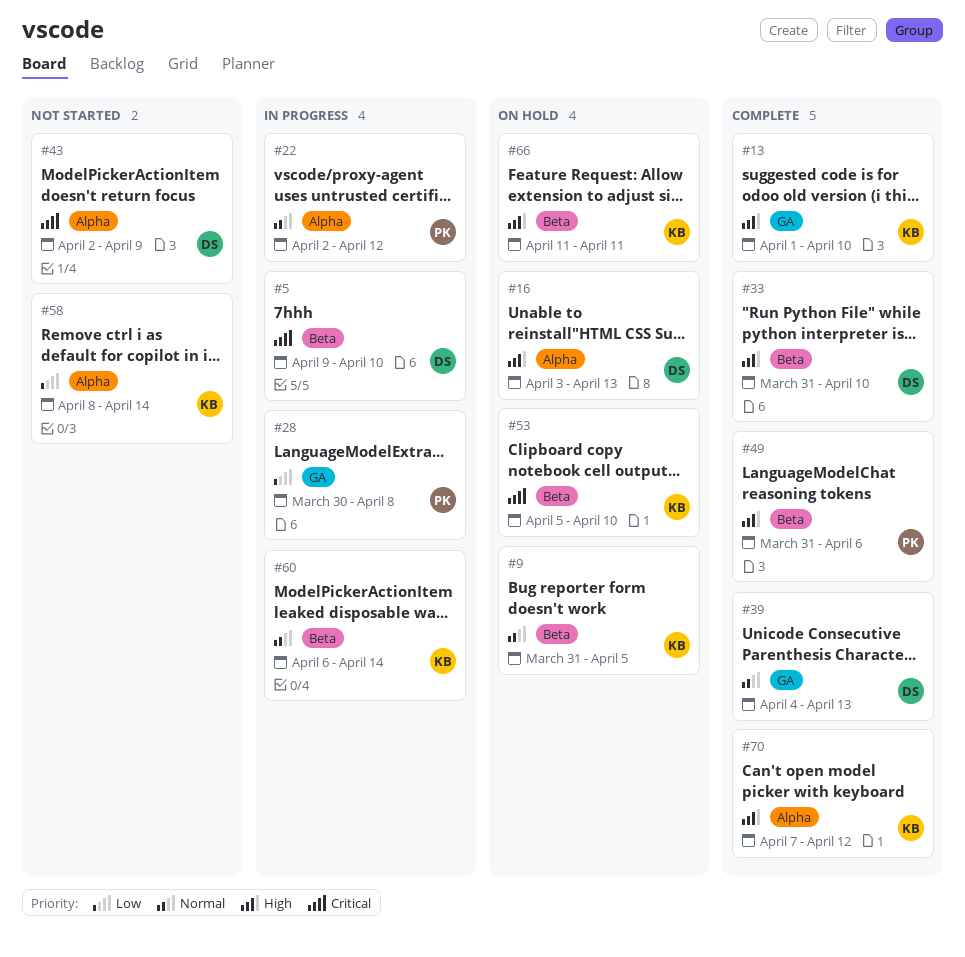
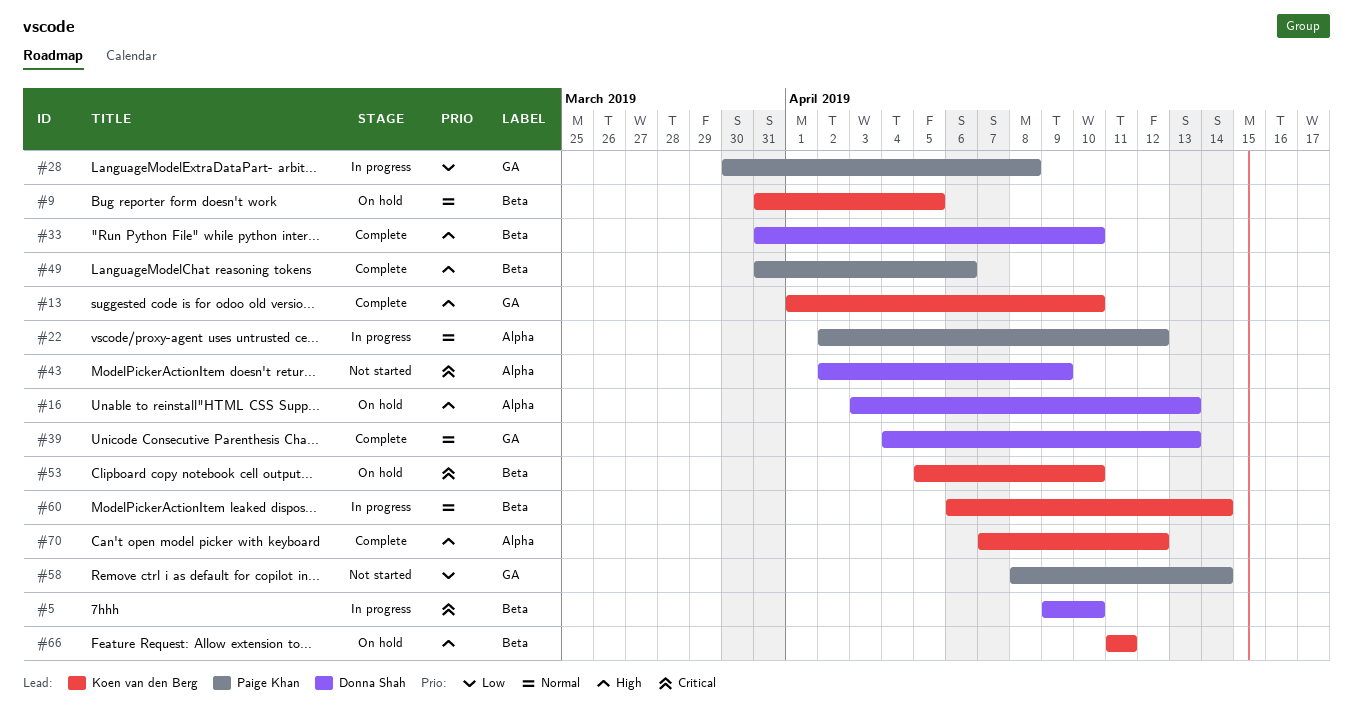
#58, owner: Koen van den Berg -> Paige Khan
#58, label: Alpha -> GA

